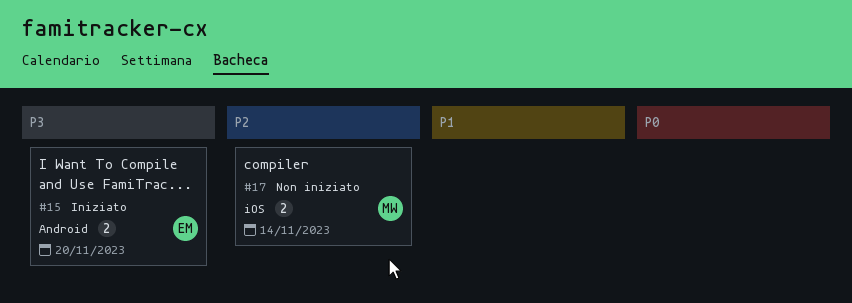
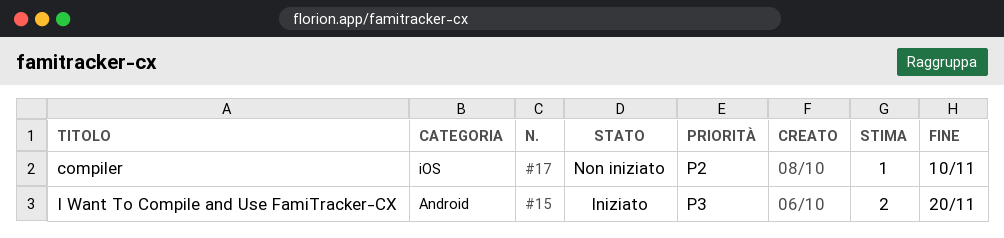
#17, estimate: 2 -> 1
#17, due: Nov 14 -> Nov 10

